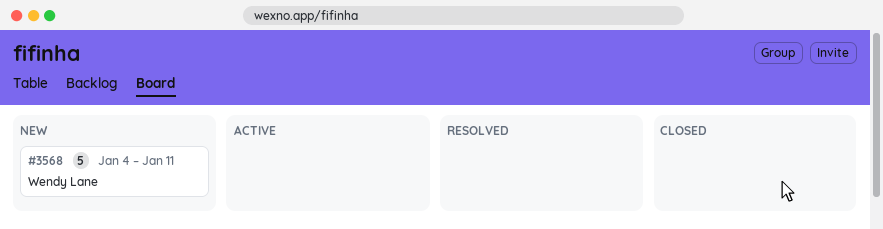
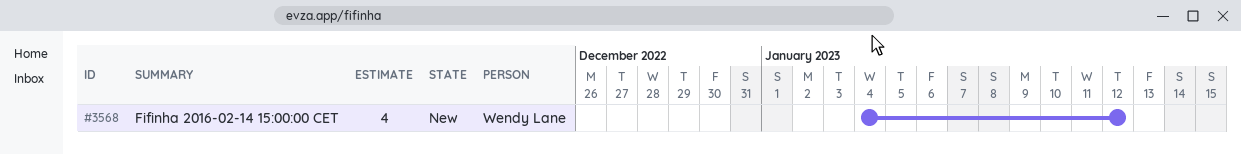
#3568, estimate: 5 -> 4
#3568, due: Jan 11 -> Jan 12

